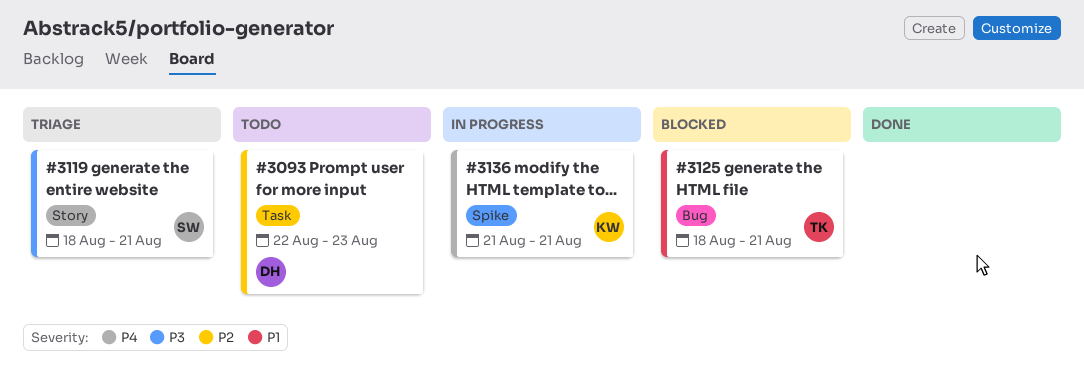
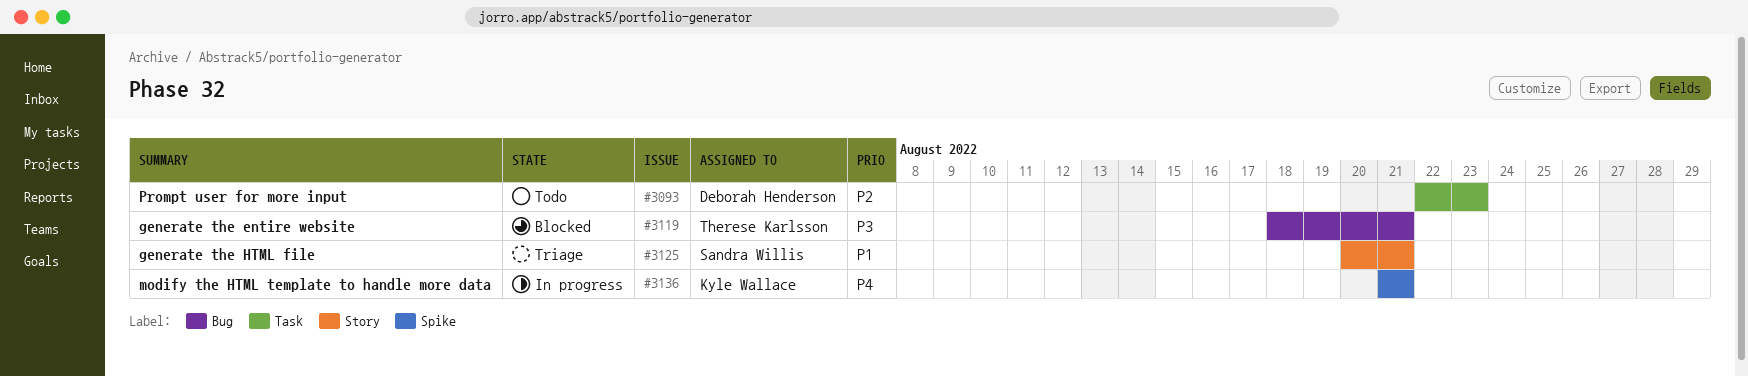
#3119, status: Triage -> Blocked
#3119, owner: Sandra Willis -> Therese Karlsson
#3119, label: Story -> Bug
#3125, status: Blocked -> Triage
#3125, owner: Therese Karlsson -> Sandra Willis
#3125, label: Bug -> Story
#3125, start: Aug 18 -> Aug 20

